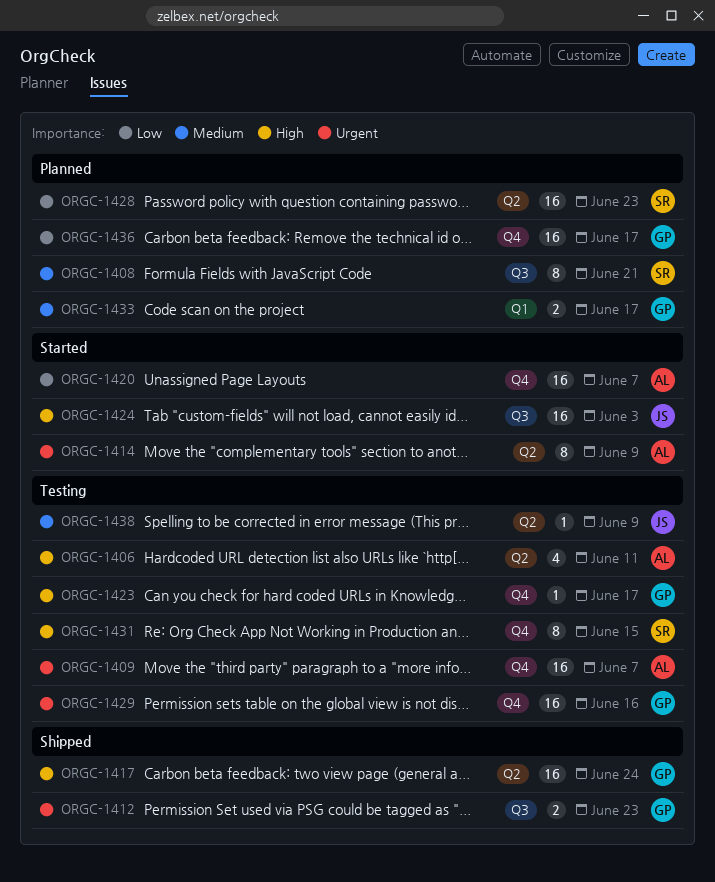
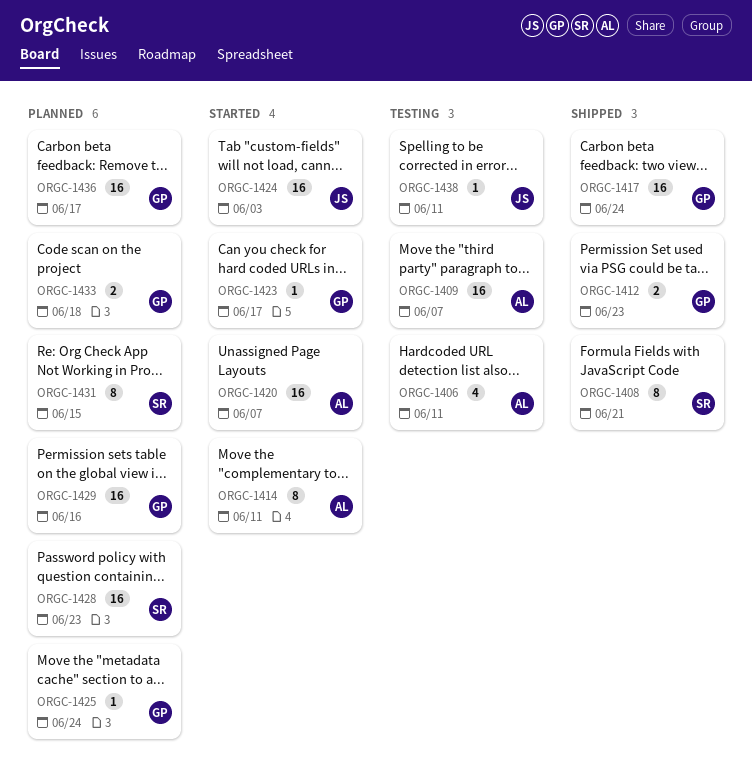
ORGC-1408, status: Planned -> Shipped
ORGC-1414, due: Jun 9 -> Jun 11
ORGC-1423, status: Testing -> Started
ORGC-1425: none -> present
ORGC-1429, status: Testing -> Planned
ORGC-1431, status: Testing -> Planned
ORGC-1433, due: Jun 17 -> Jun 18
ORGC-1438, due: Jun 9 -> Jun 11

